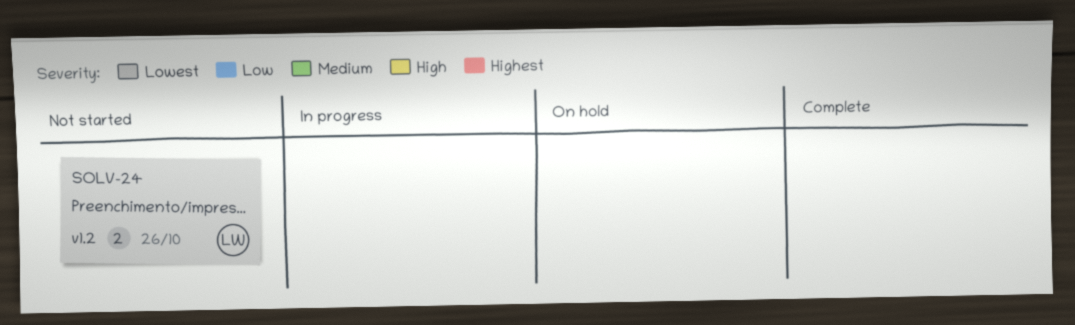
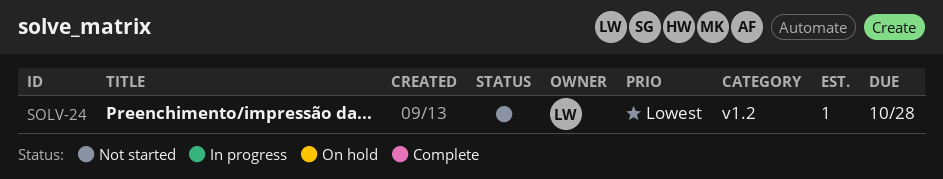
SOLV-24, estimate: 2 -> 1
SOLV-24, due: Oct 26 -> Oct 28

